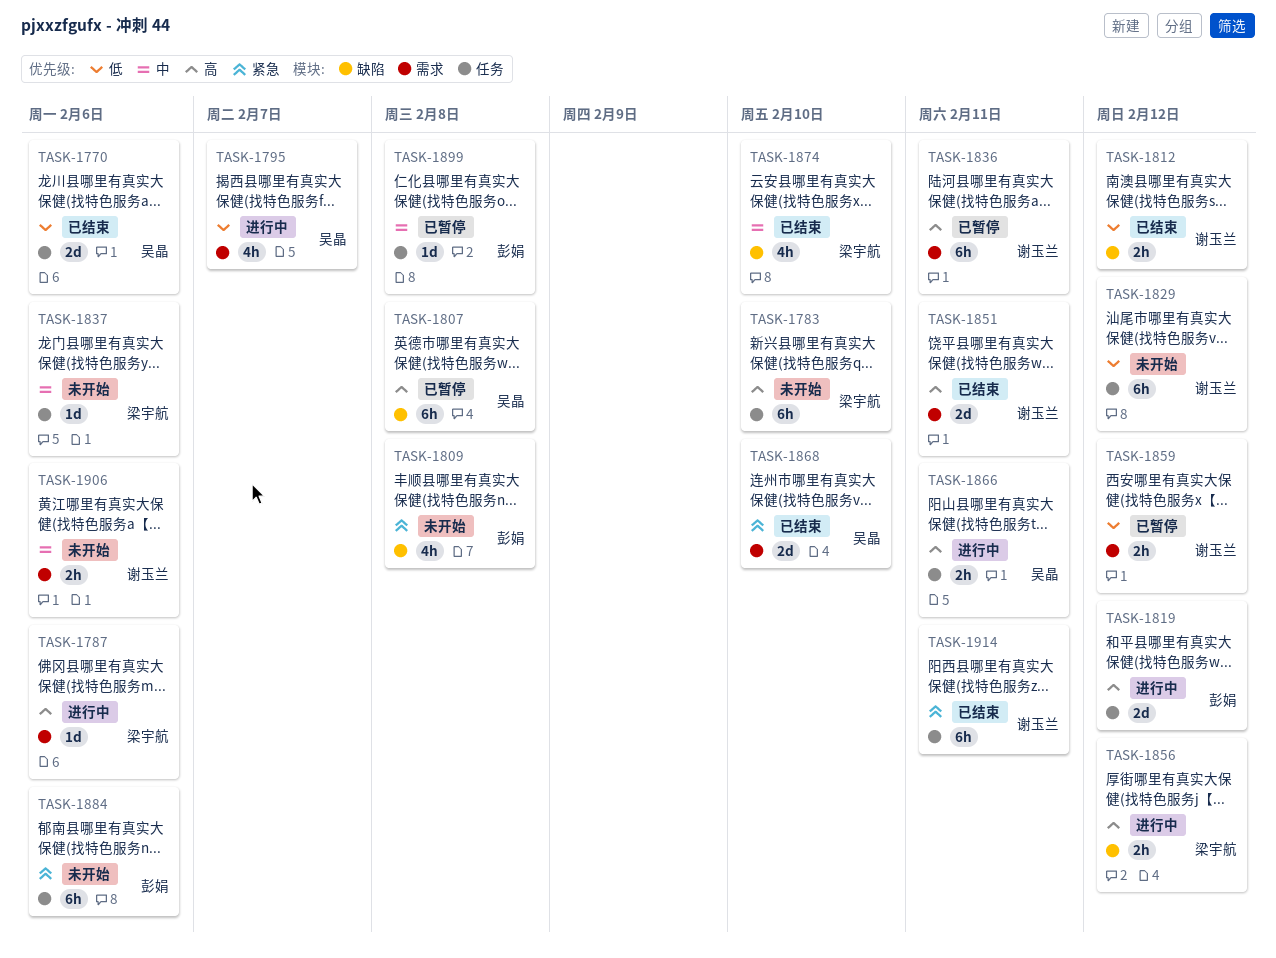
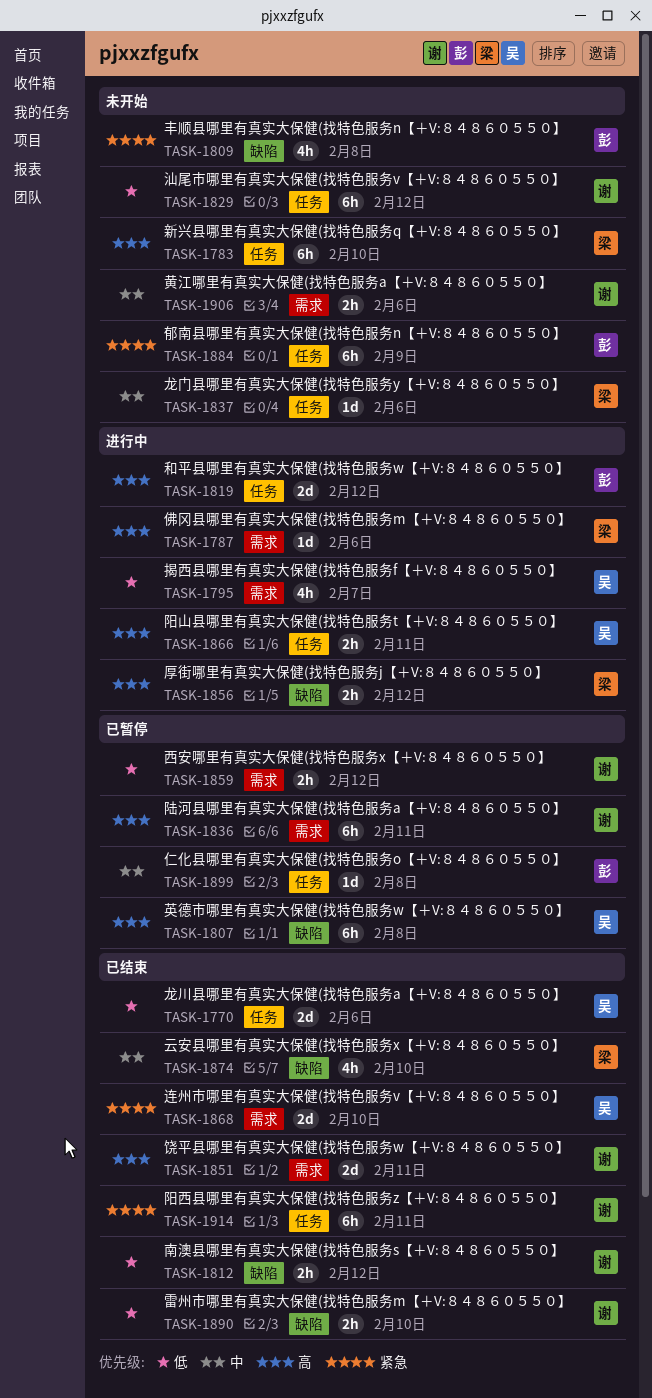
TASK-1884, due: Feb 6 -> Feb 9
TASK-1890: none -> present

